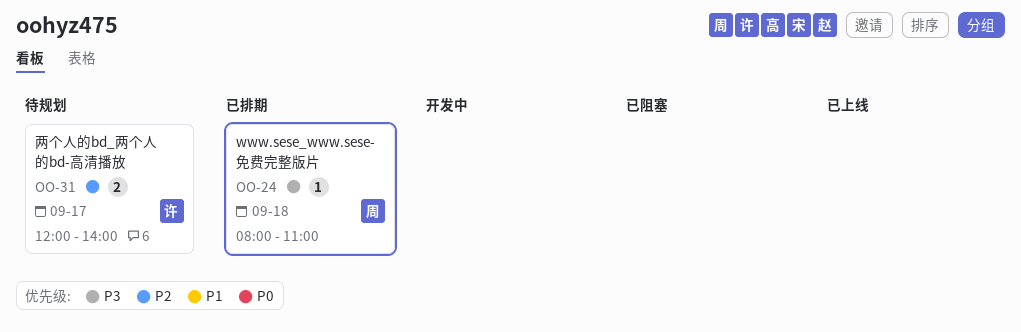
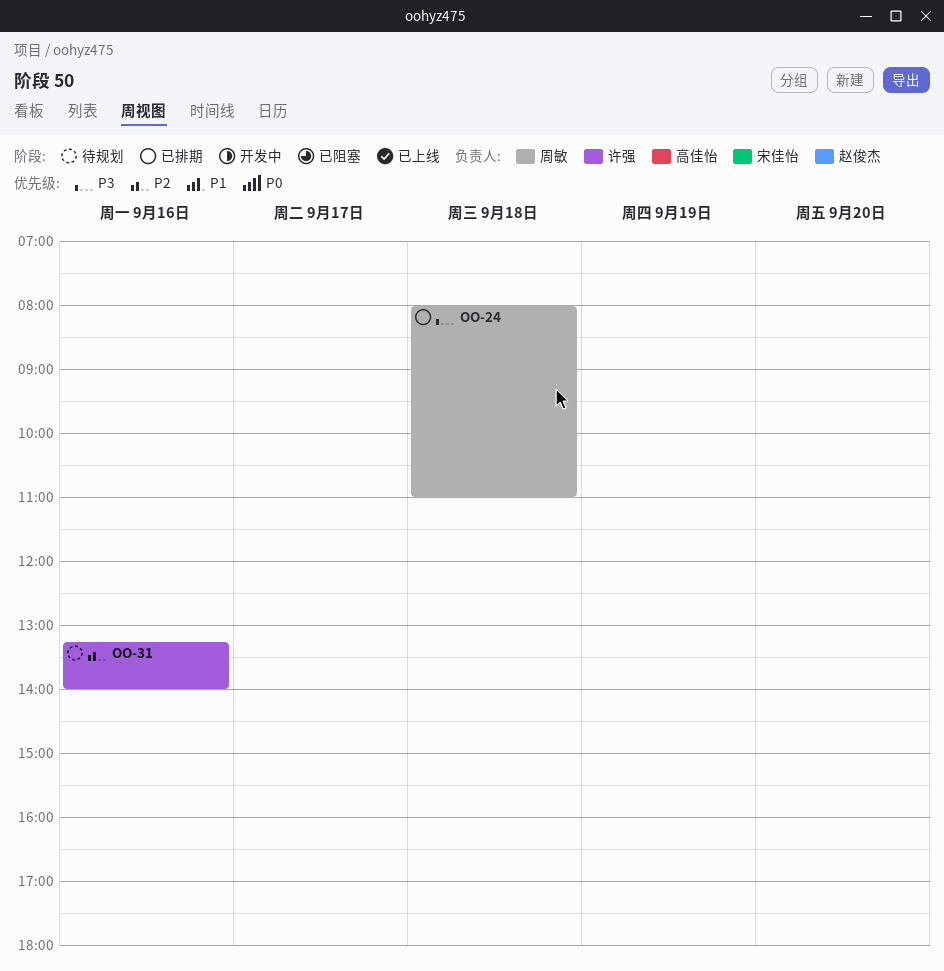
OO-31, day: Sep 17 -> Sep 16
OO-31, begins: 12:00 -> 13:15

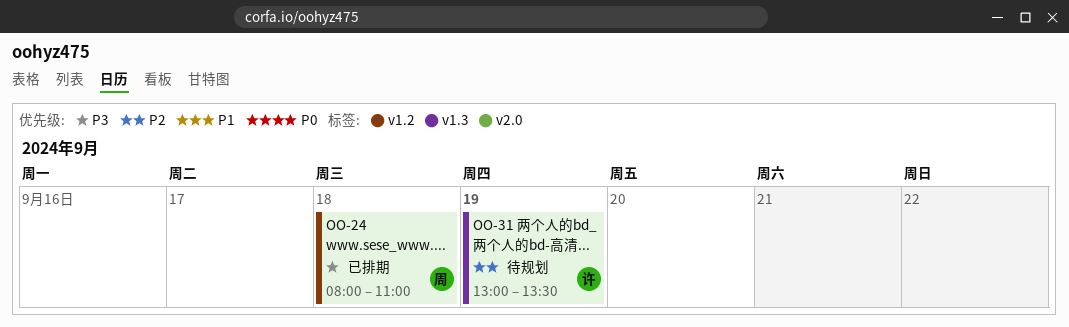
OO-31, day: Sep 16 -> Sep 19
OO-31, begins: 13:15 -> 13:00
OO-31, ends: 14:00 -> 13:30

